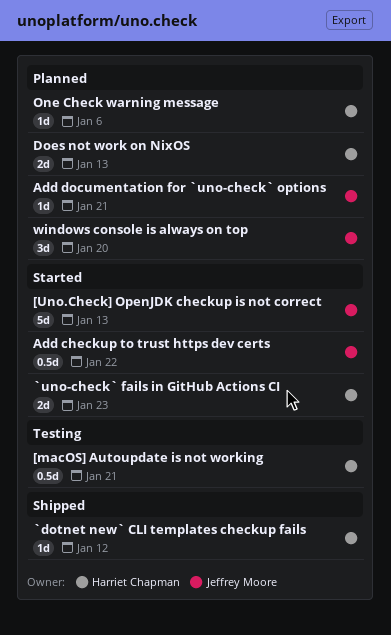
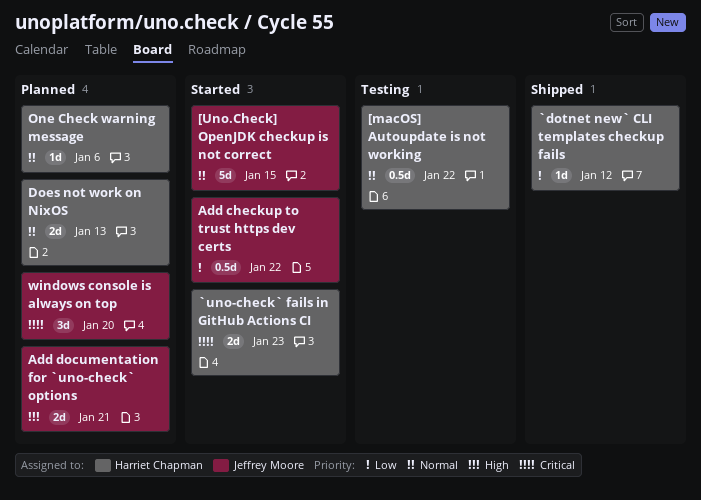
[macOS] Autoupdate is not working, due: Jan 21 -> Jan 22
[Uno.Check] OpenJDK checkup is not correct, due: Jan 13 -> Jan 15
Add documentation for `uno-check` options, estimate: 1d -> 2d

